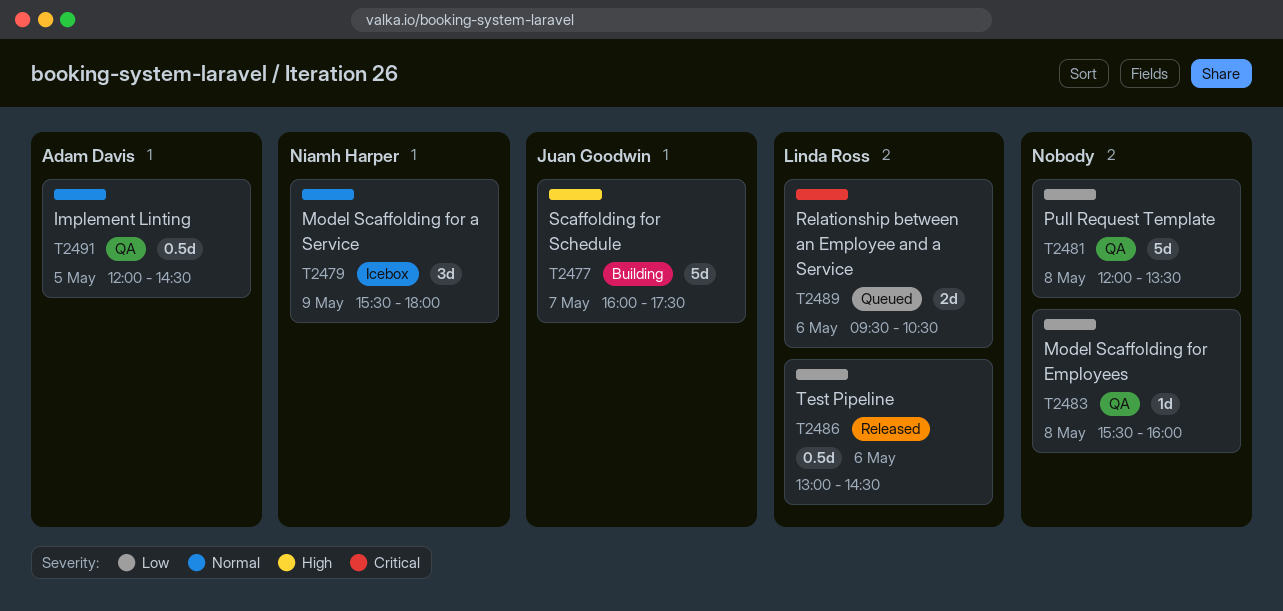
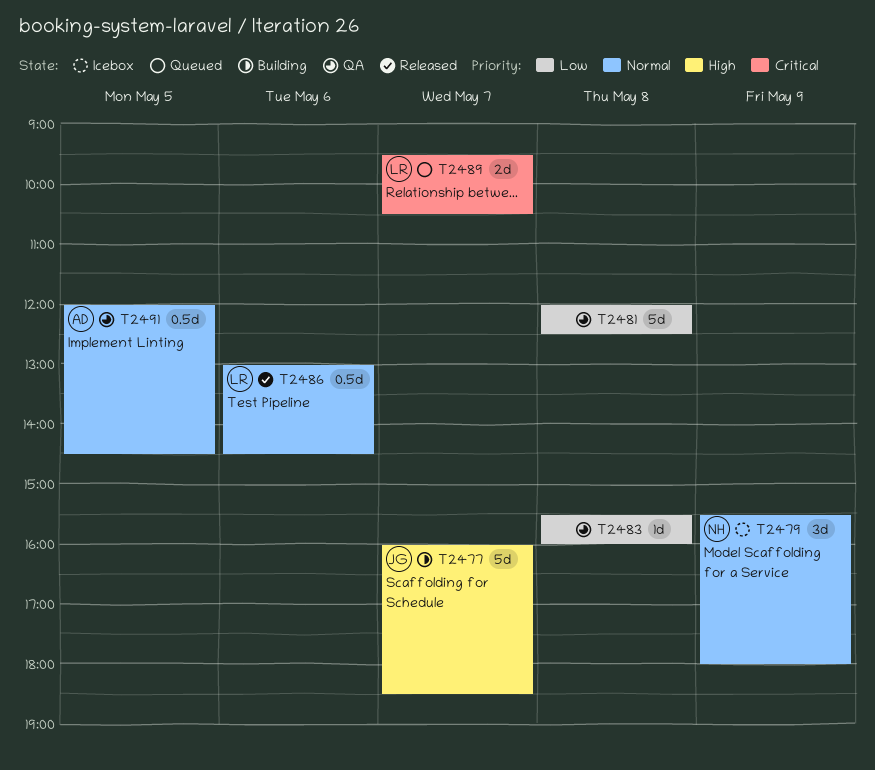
T2477, ends: 17:30 -> 18:30
T2481, ends: 13:30 -> 12:30
T2486, priority: Low -> Normal
T2489, day: May 6 -> May 7

